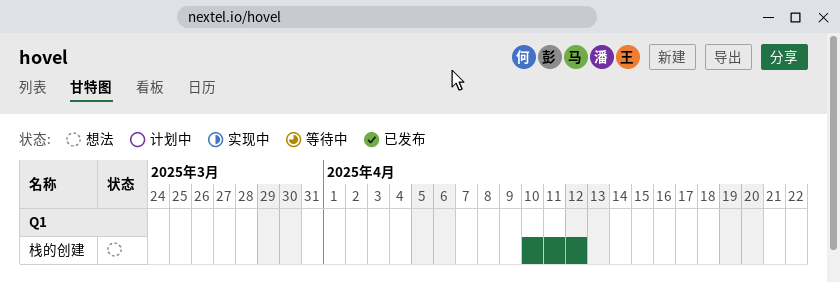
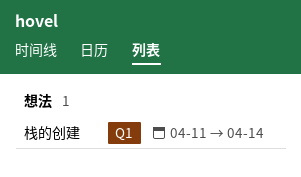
栈的创建, start: Apr 10 -> Apr 11
栈的创建, due: Apr 12 -> Apr 14

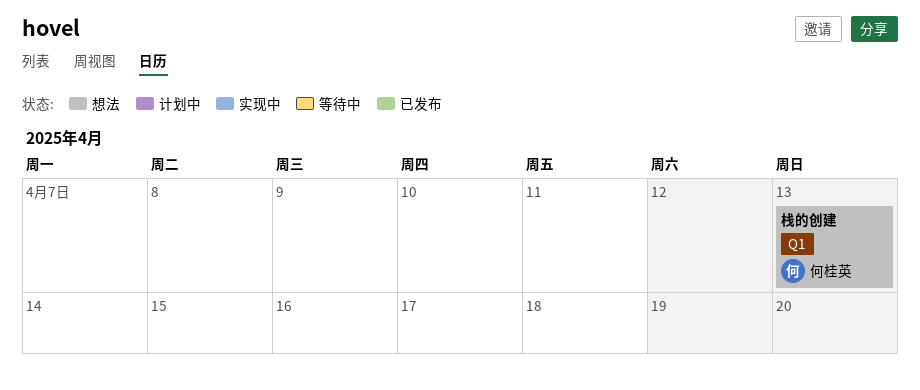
栈的创建, due: Apr 14 -> Apr 13

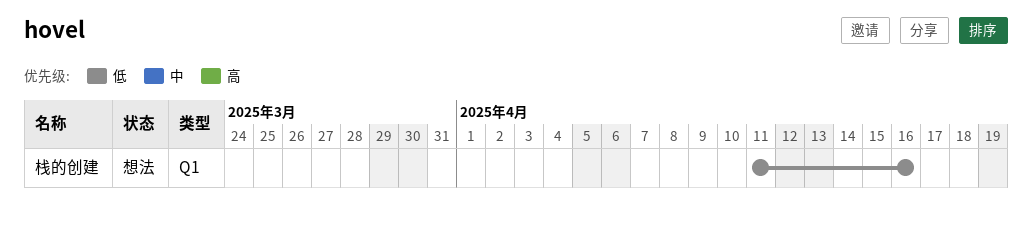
栈的创建, due: Apr 13 -> Apr 16

